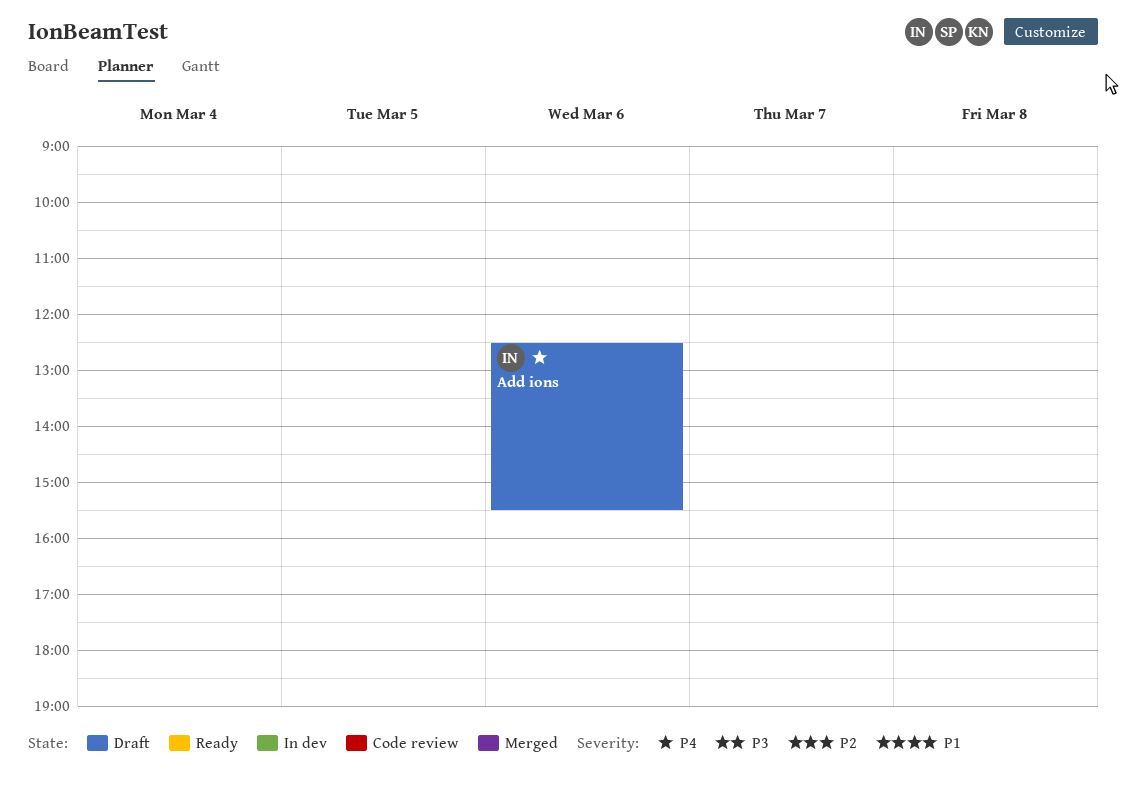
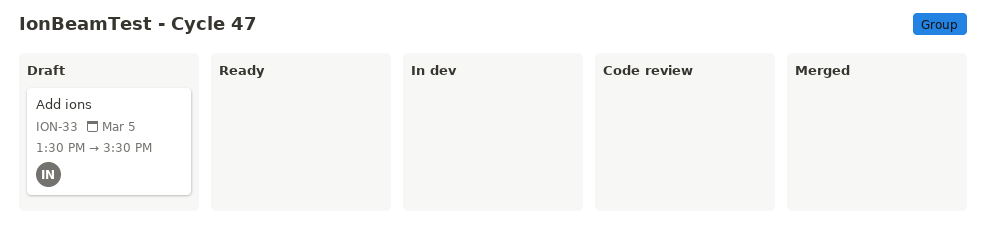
Add ions, day: Mar 6 -> Mar 5
Add ions, begins: 12:30 -> 13:30

